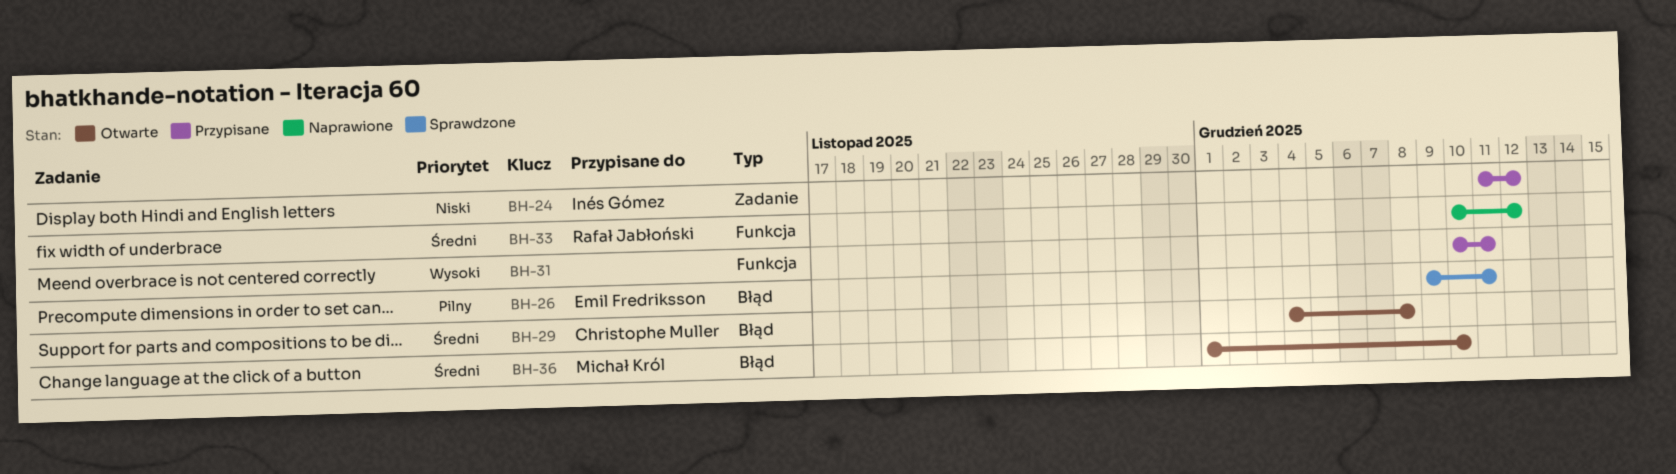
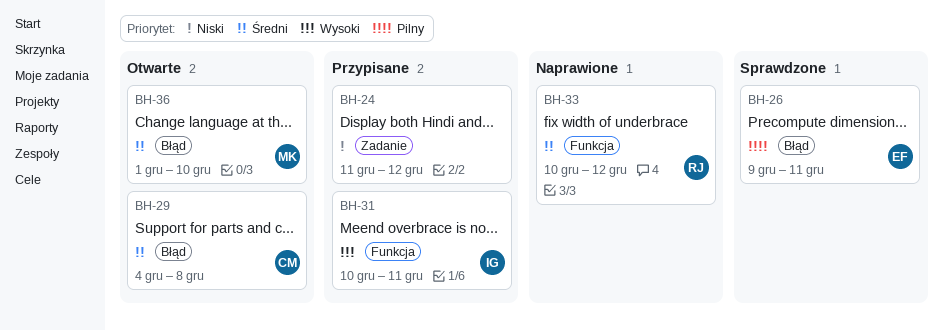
BH-24, owner: Inés Gómez -> none
BH-31, owner: none -> Inés Gómez

